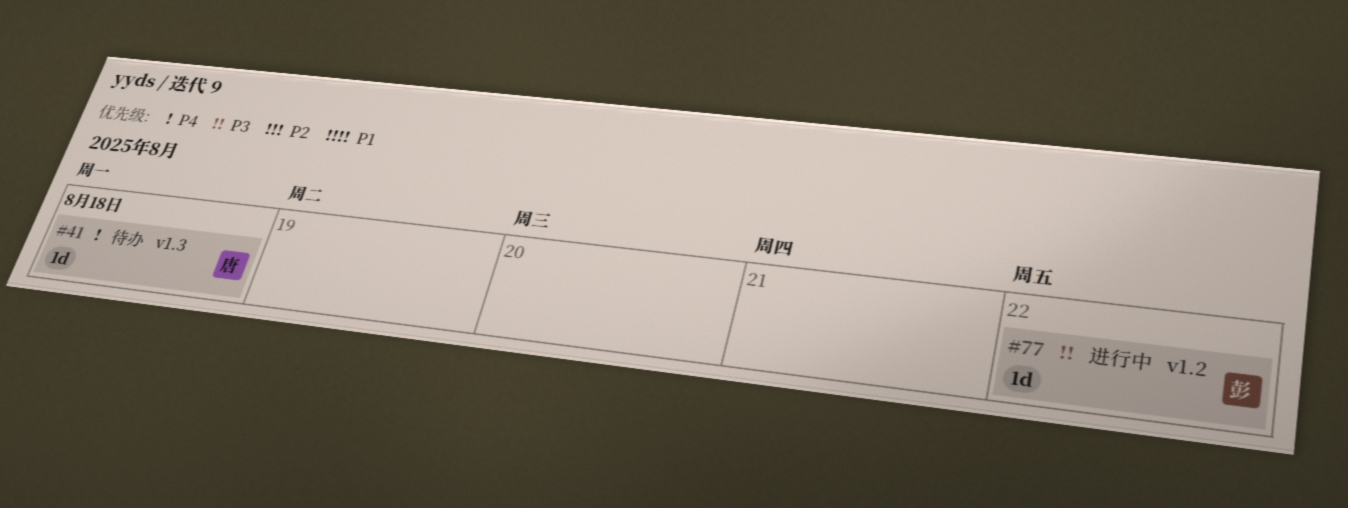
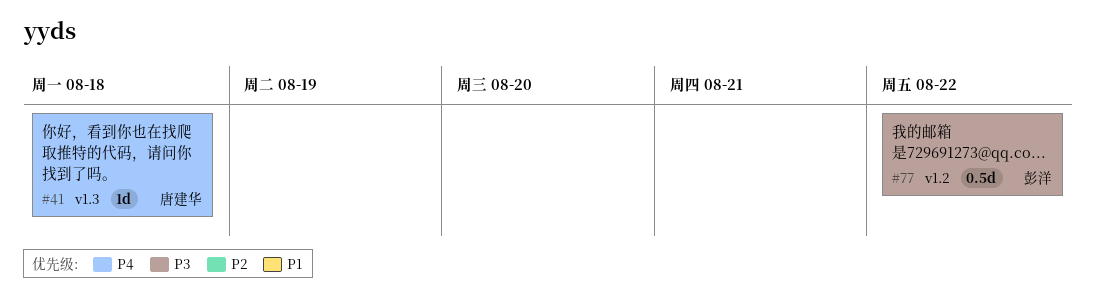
#77, estimate: 1d -> 0.5d

